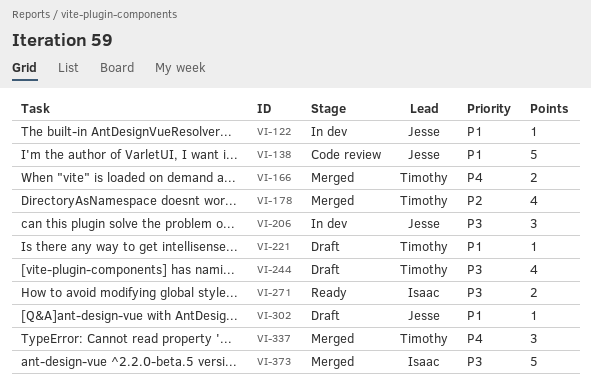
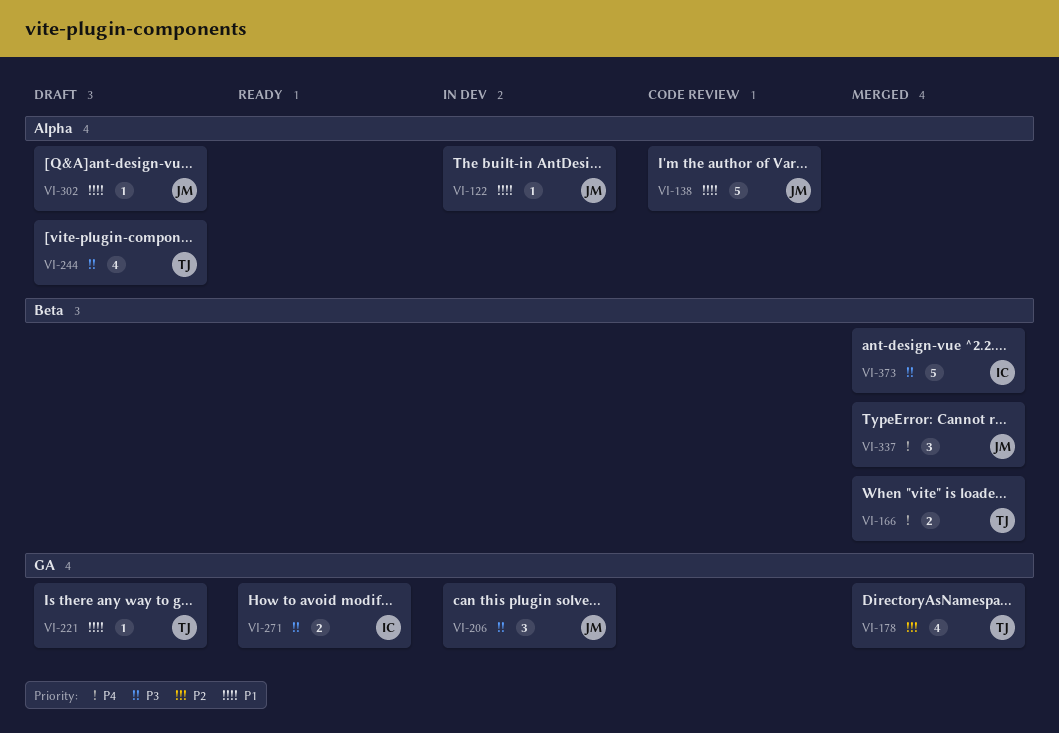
VI-337, owner: Timothy -> Jesse

